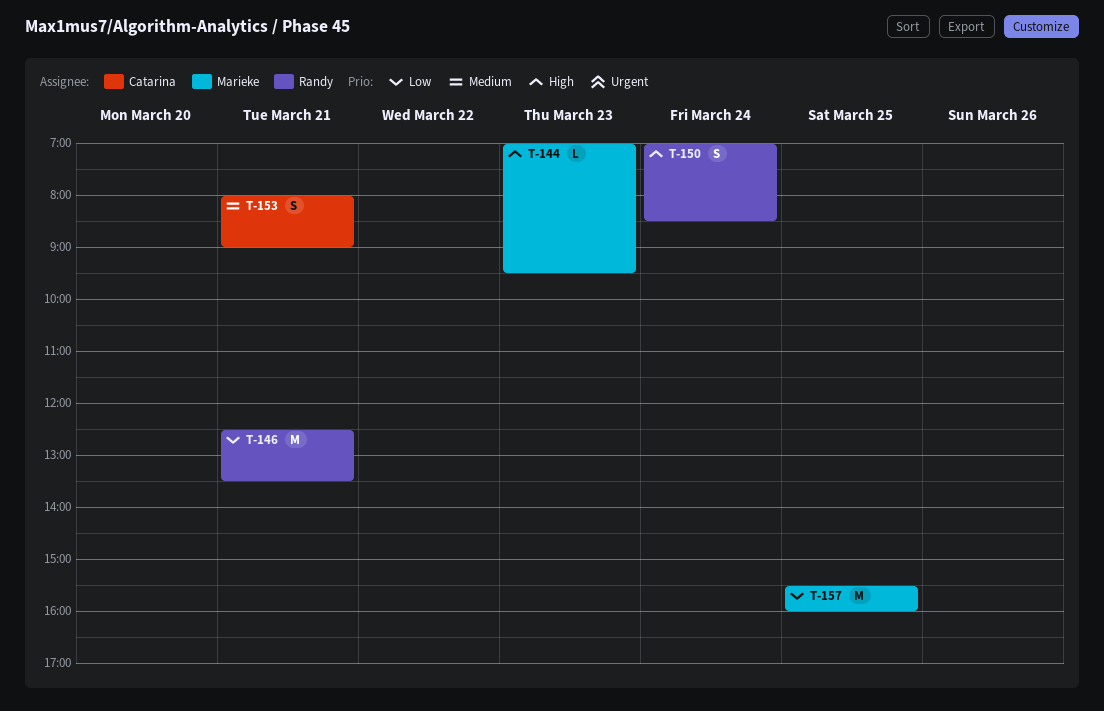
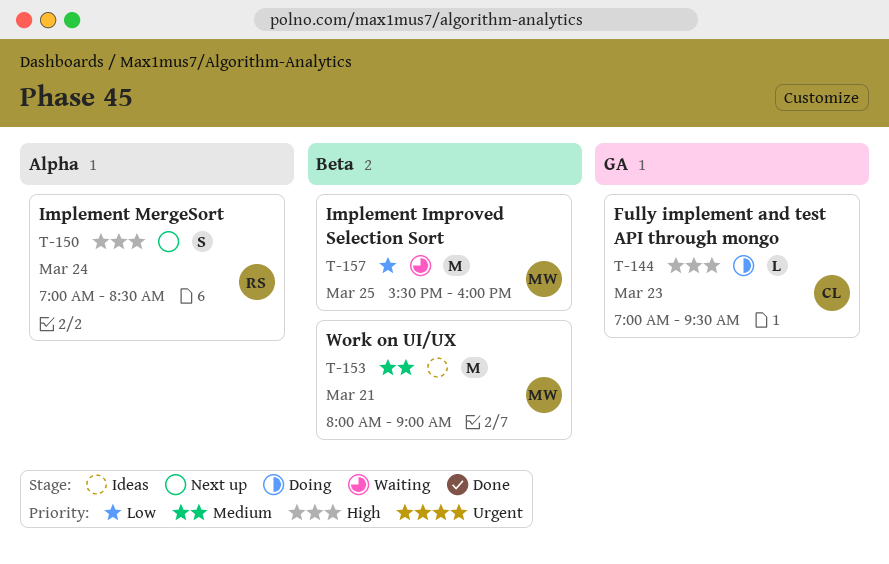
T-144, owner: Marieke -> Catarina
T-146: present -> none
T-153, owner: Catarina -> Marieke
T-153, estimate: S -> M

